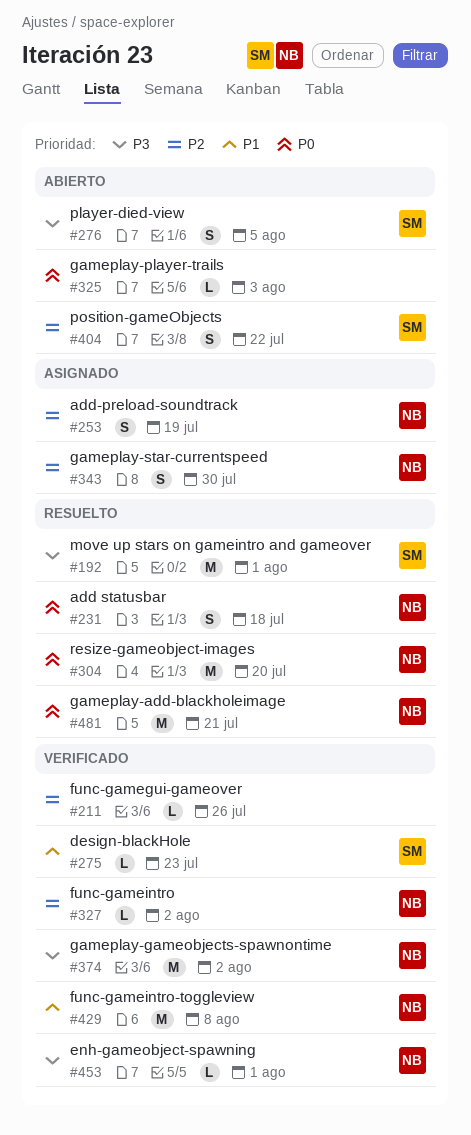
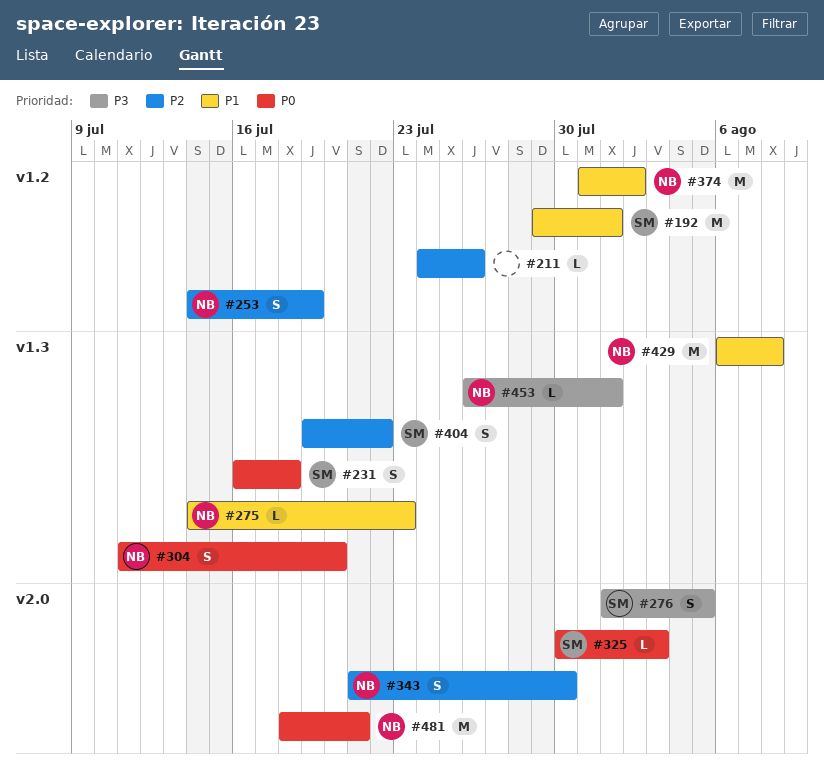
#192, priority: P3 -> P1
#231, owner: NB -> SM
#275, owner: SM -> NB
#304, estimate: M -> S
#325, owner: none -> SM
#327: present -> none
#374, priority: P3 -> P1

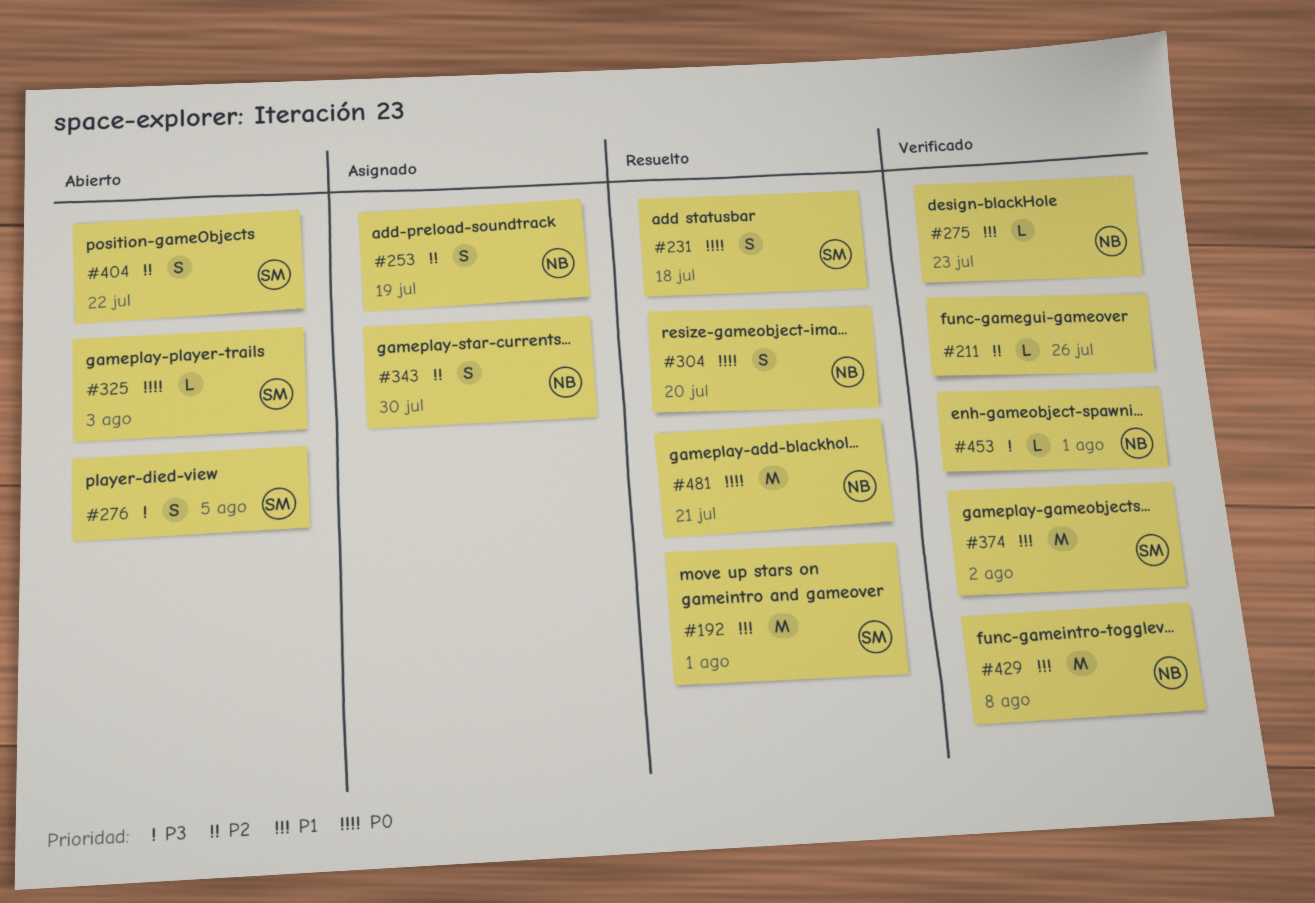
#374, owner: NB -> SM

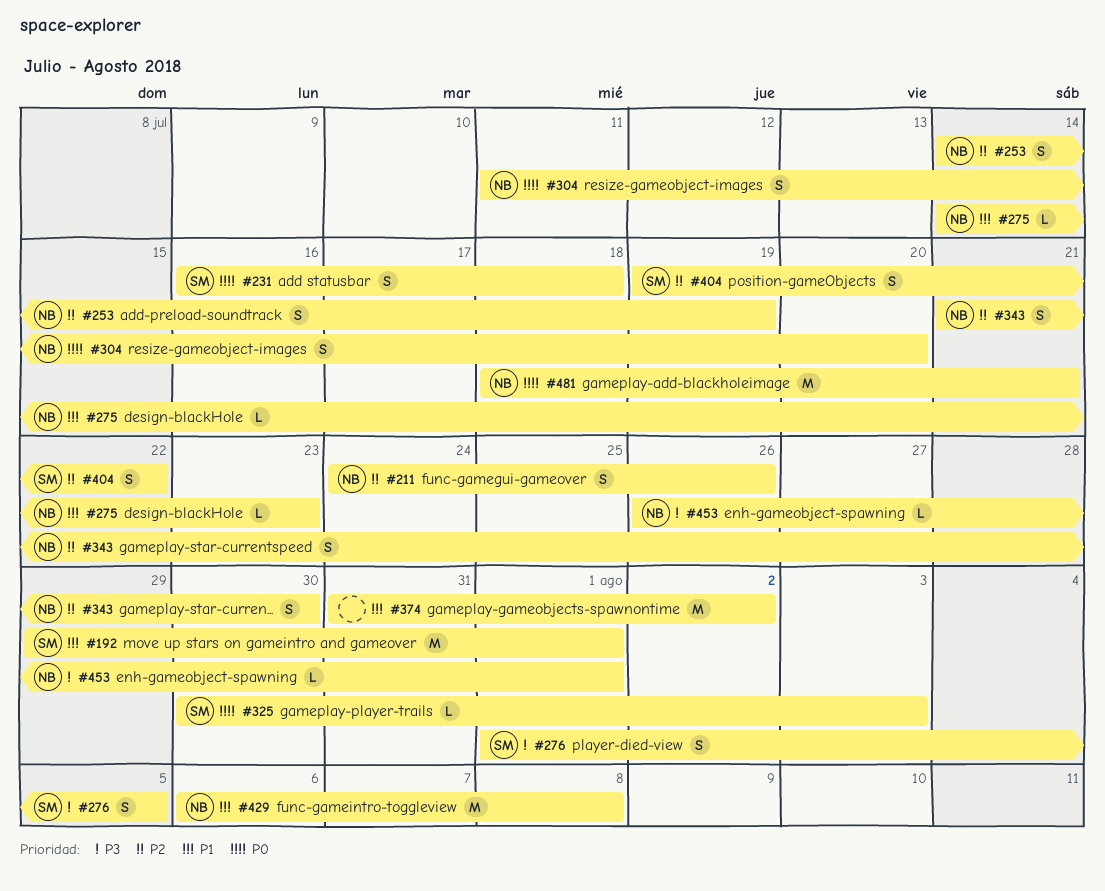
#211, owner: none -> NB
#211, estimate: L -> S
#374, owner: SM -> none

